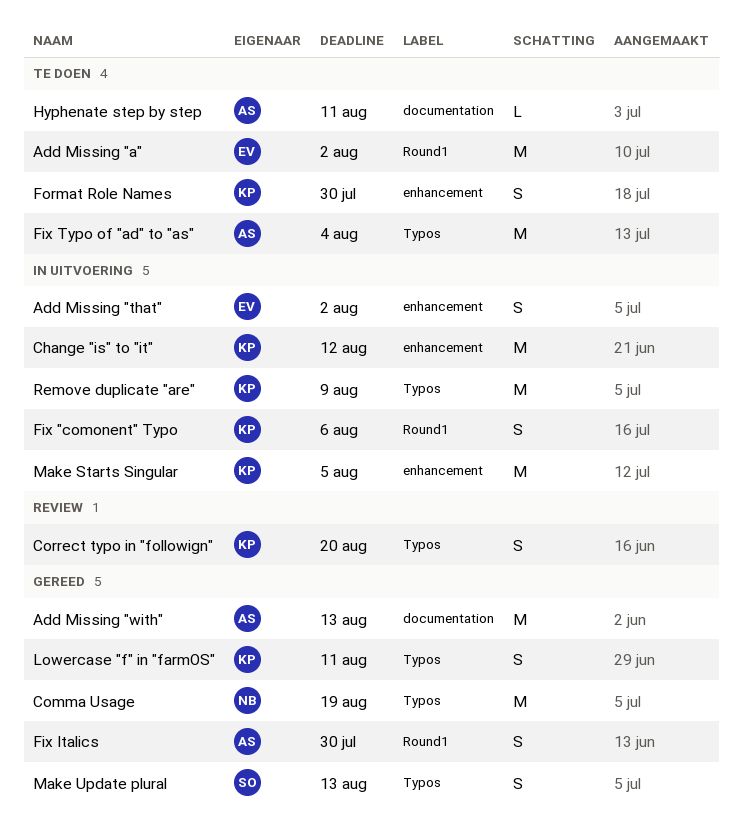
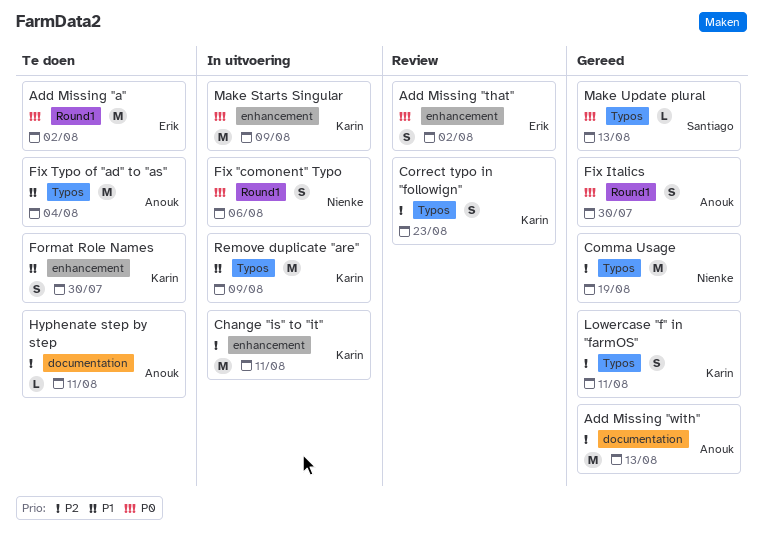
Add Missing "that", status: In uitvoering -> Review
Change "is" to "it", due: Aug 12 -> Aug 11
Correct typo in "followign", due: Aug 20 -> Aug 23
Fix "comonent" Typo, owner: Karin -> Nienke
Make Starts Singular, due: Aug 5 -> Aug 9
Make Update plural, estimate: S -> L

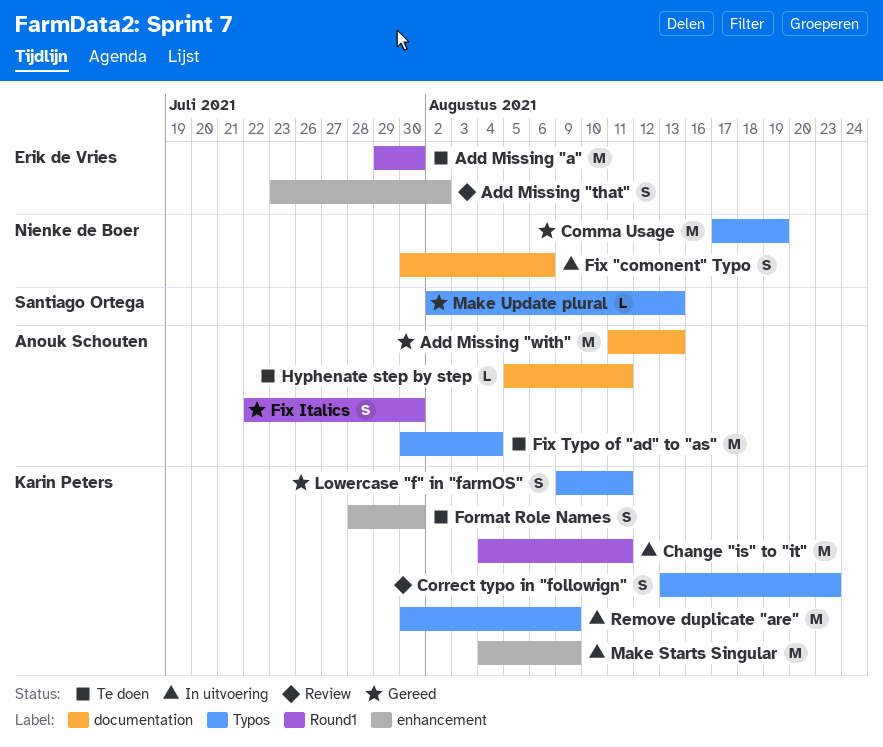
Add Missing "a", due: Aug 2 -> Jul 30
Change "is" to "it", label: enhancement -> Round1
Fix "comonent" Typo, label: Round1 -> documentation

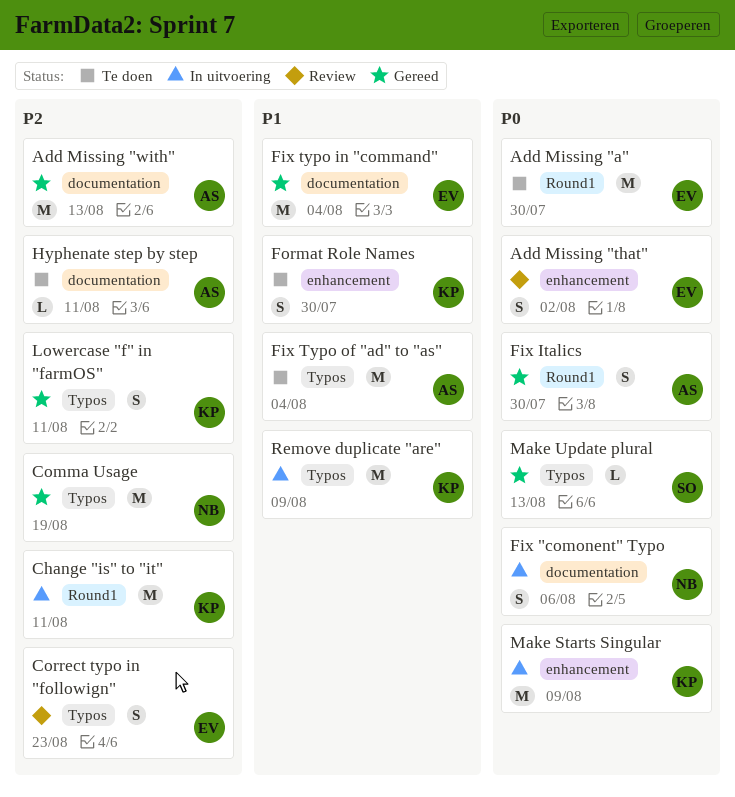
Correct typo in "followign", owner: Karin Peters -> Erik de Vries
Fix typo in "command": none -> present

